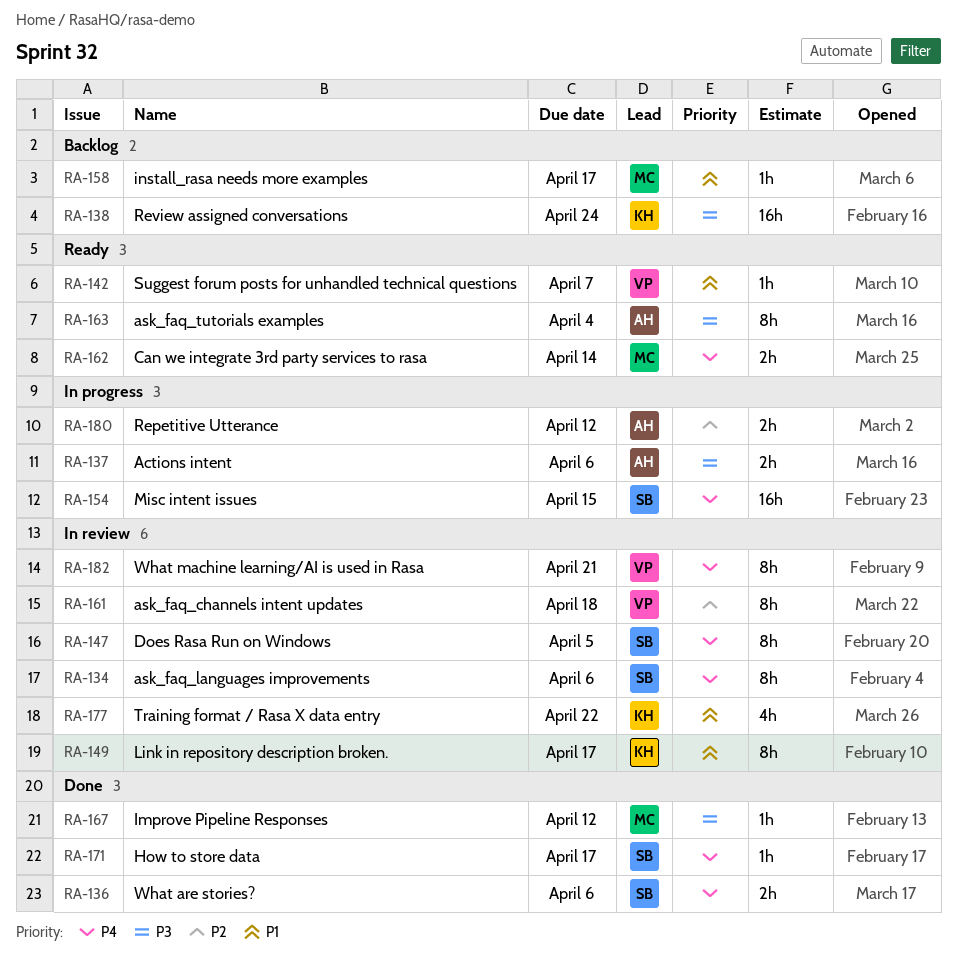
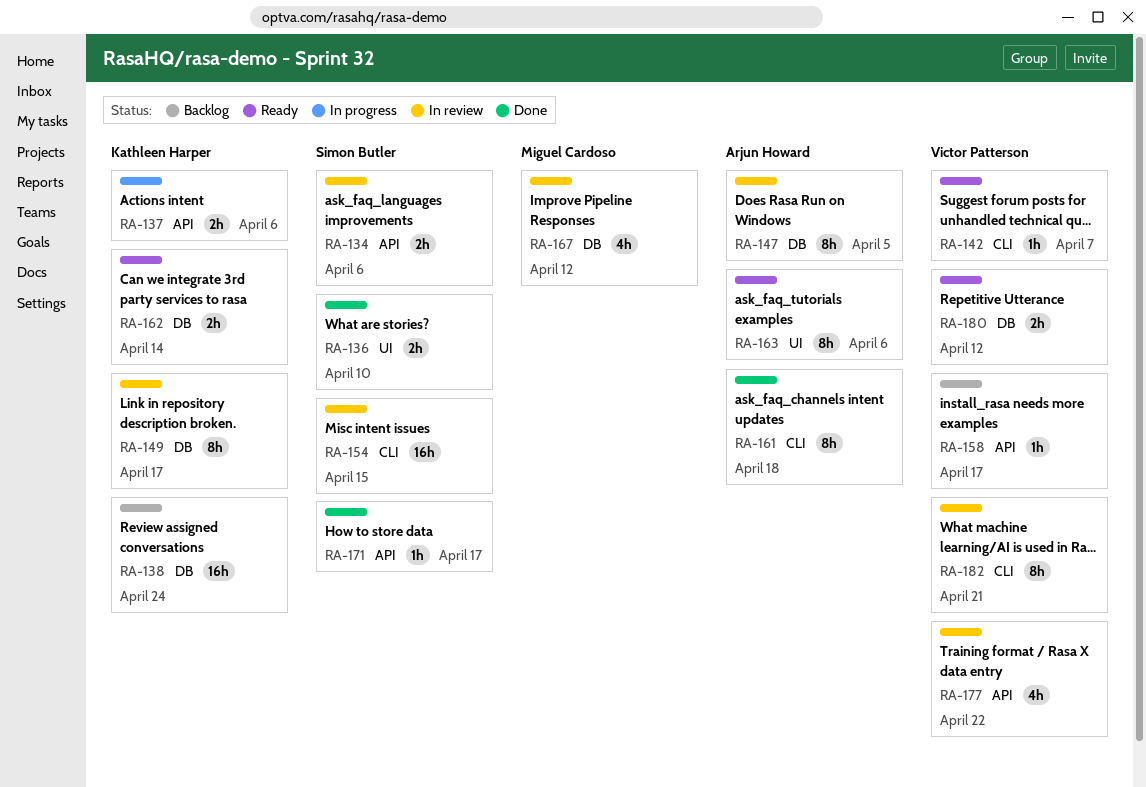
RA-134, estimate: 8h -> 2h
RA-136, due: Apr 6 -> Apr 10
RA-137, owner: Arjun Howard -> Kathleen Harper
RA-147, owner: Simon Butler -> Arjun Howard
RA-154, status: In progress -> In review
RA-158, owner: Miguel Cardoso -> Victor Patterson
RA-161, status: In review -> Done
RA-161, owner: Victor Patterson -> Arjun Howard
RA-162, owner: Miguel Cardoso -> Kathleen Harper
RA-163, due: Apr 4 -> Apr 6
RA-167, status: Done -> In review
RA-167, estimate: 1h -> 4h
RA-177, owner: Kathleen Harper -> Victor Patterson
RA-180, status: In progress -> Ready
RA-180, owner: Arjun Howard -> Victor Patterson

